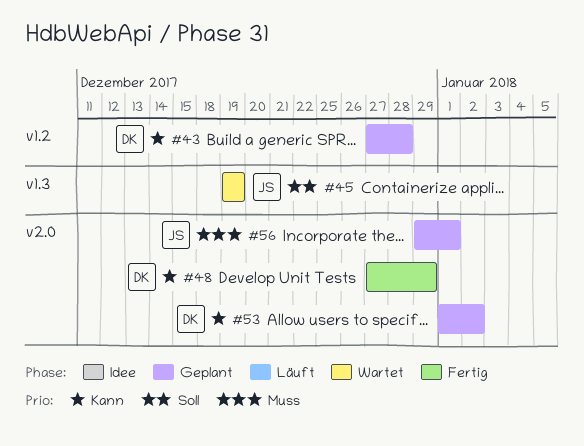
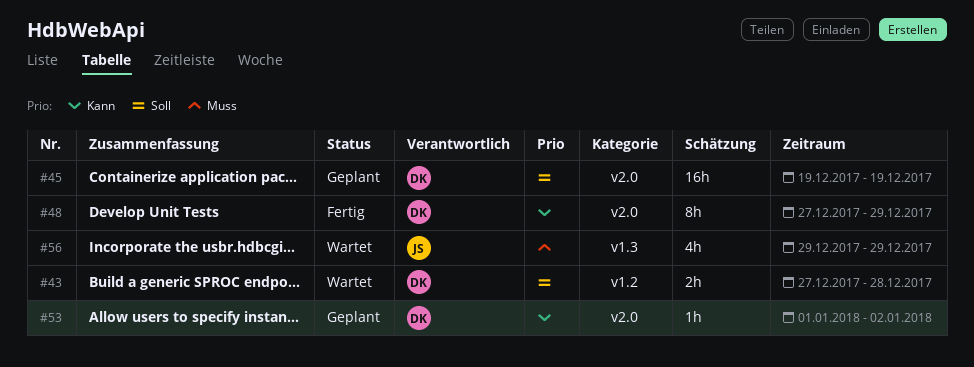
#43, status: Geplant -> Wartet
#43, priority: Kann -> Soll
#45, status: Wartet -> Geplant
#45, owner: JS -> DK
#45, label: v1.3 -> v2.0
#56, status: Geplant -> Wartet
#56, label: v2.0 -> v1.3
#56, due: Jan 1 -> Dec 29

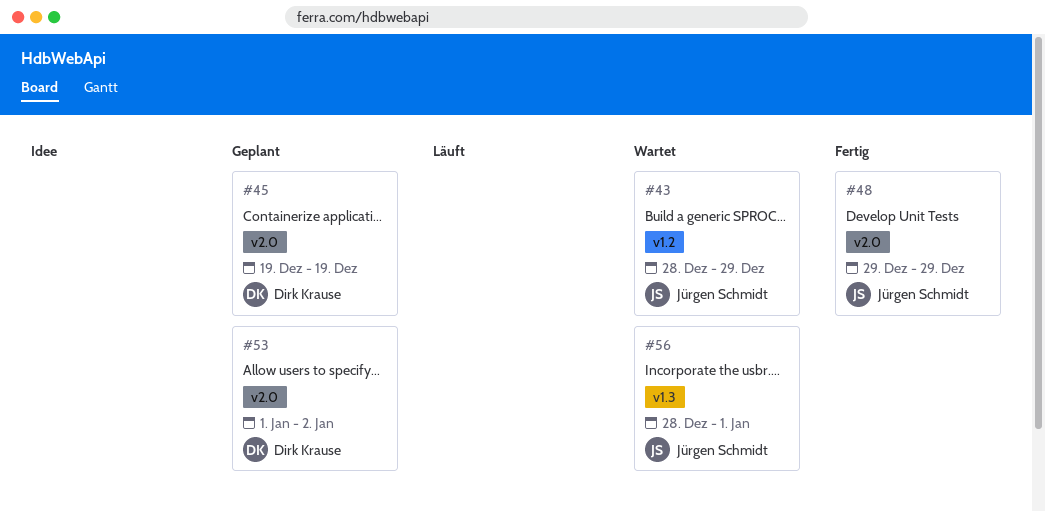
#43, owner: Dirk Krause -> Jürgen Schmidt
#43, start: Dec 27 -> Dec 28
#43, due: Dec 28 -> Dec 29
#48, owner: Dirk Krause -> Jürgen Schmidt
#48, start: Dec 27 -> Dec 29
#56, start: Dec 29 -> Dec 28
#56, due: Dec 29 -> Jan 1

